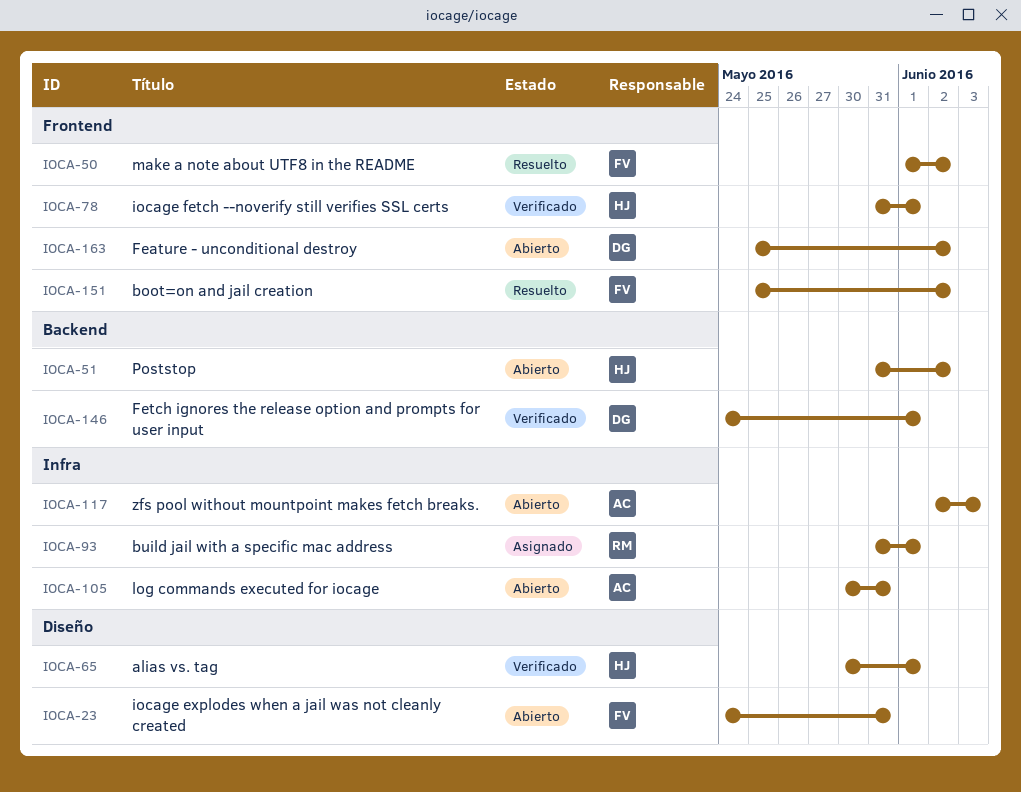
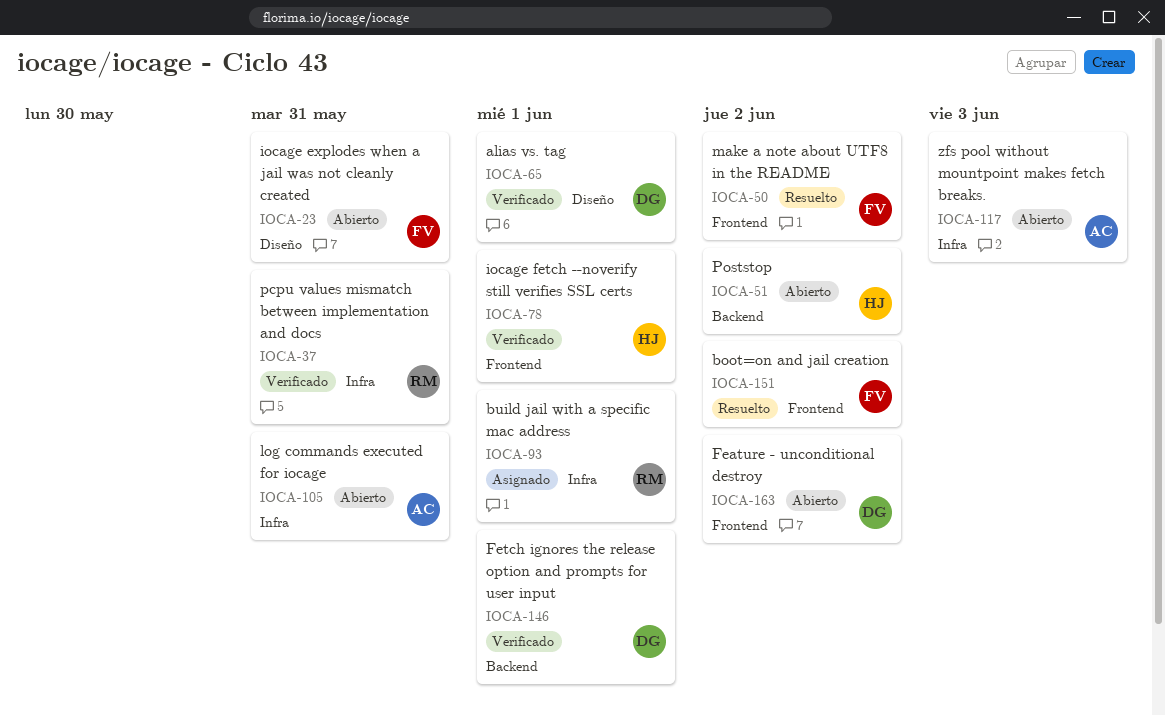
IOCA-37: none -> present
IOCA-65, owner: HJ -> DG

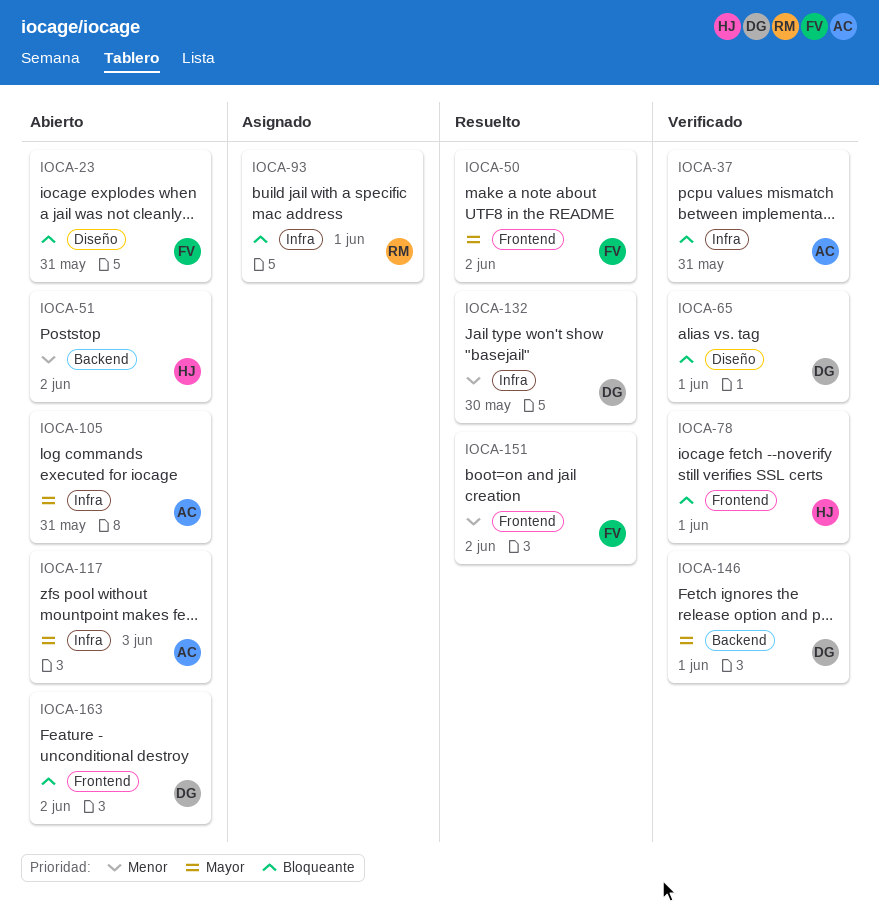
IOCA-37, owner: RM -> AC
IOCA-132: none -> present

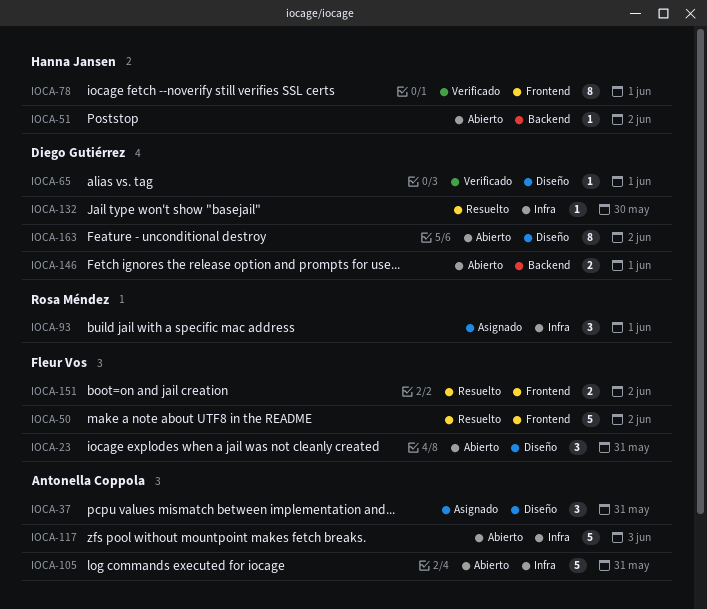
IOCA-37, status: Verificado -> Asignado
IOCA-37, label: Infra -> Diseño
IOCA-146, status: Verificado -> Abierto
IOCA-163, label: Frontend -> Diseño

